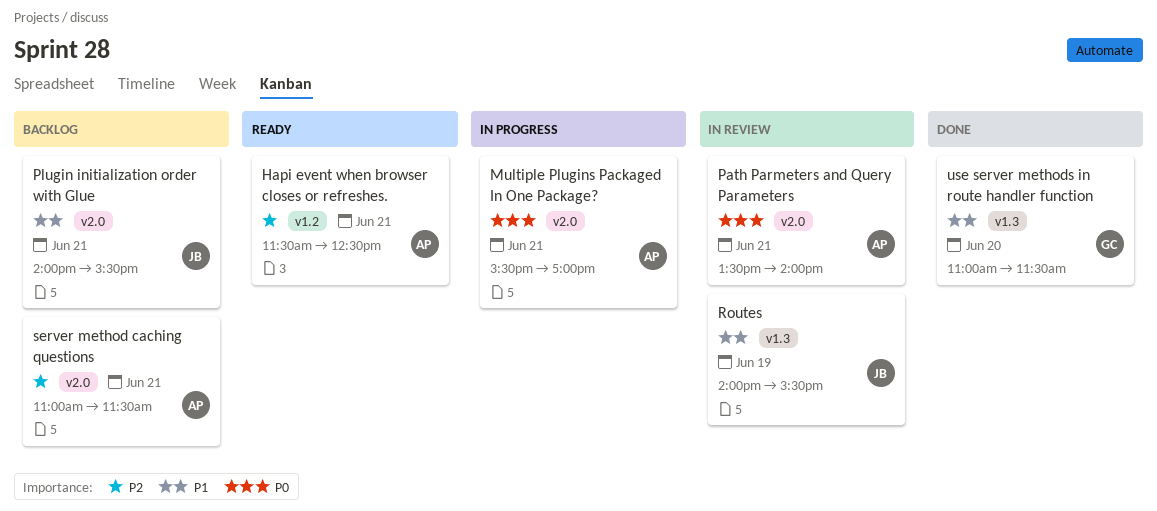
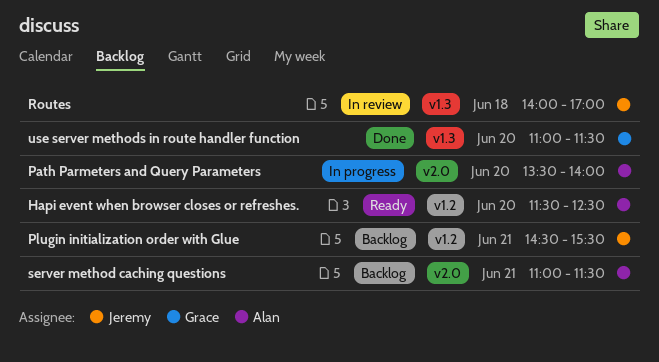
Hapi event when browser closes or refreshes., day: Jun 21 -> Jun 20
Multiple Plugins Packaged In One Package?: present -> none
Path Parmeters and Query Parameters, status: In review -> In progress
Path Parmeters and Query Parameters, day: Jun 21 -> Jun 20
Plugin initialization order with Glue, label: v2.0 -> v1.2
Plugin initialization order with Glue, begins: 14:00 -> 14:30
Routes, day: Jun 19 -> Jun 18
Routes, ends: 15:30 -> 17:00

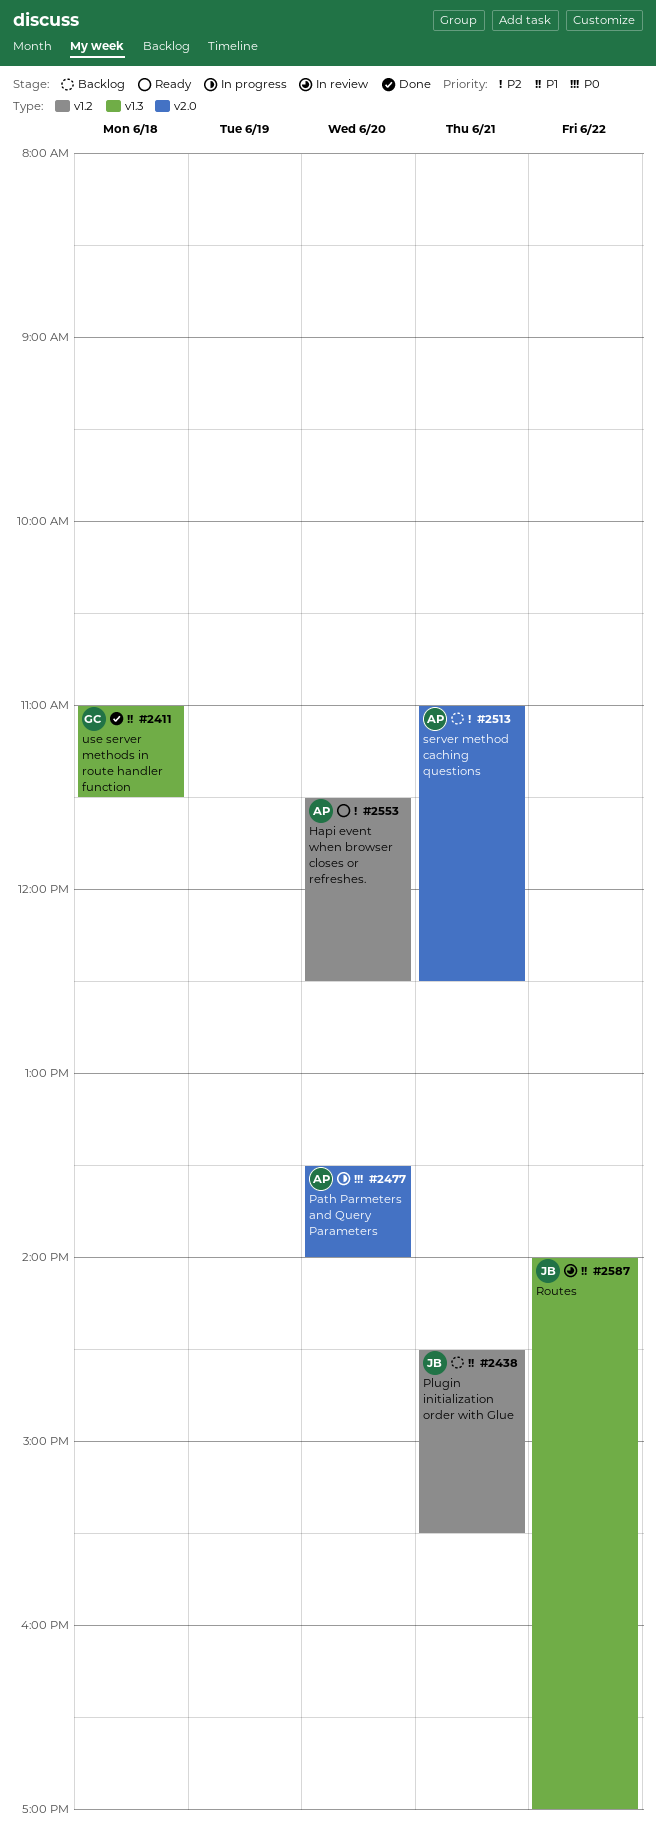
Routes, day: Jun 18 -> Jun 22
server method caching questions, ends: 11:30 -> 12:30
use server methods in route handler function, day: Jun 20 -> Jun 18

